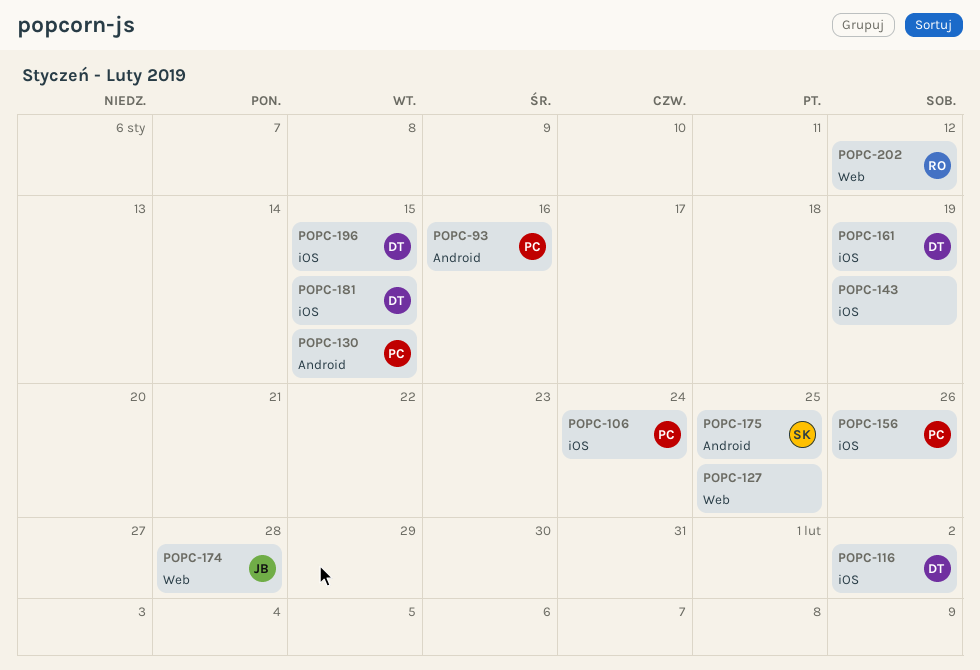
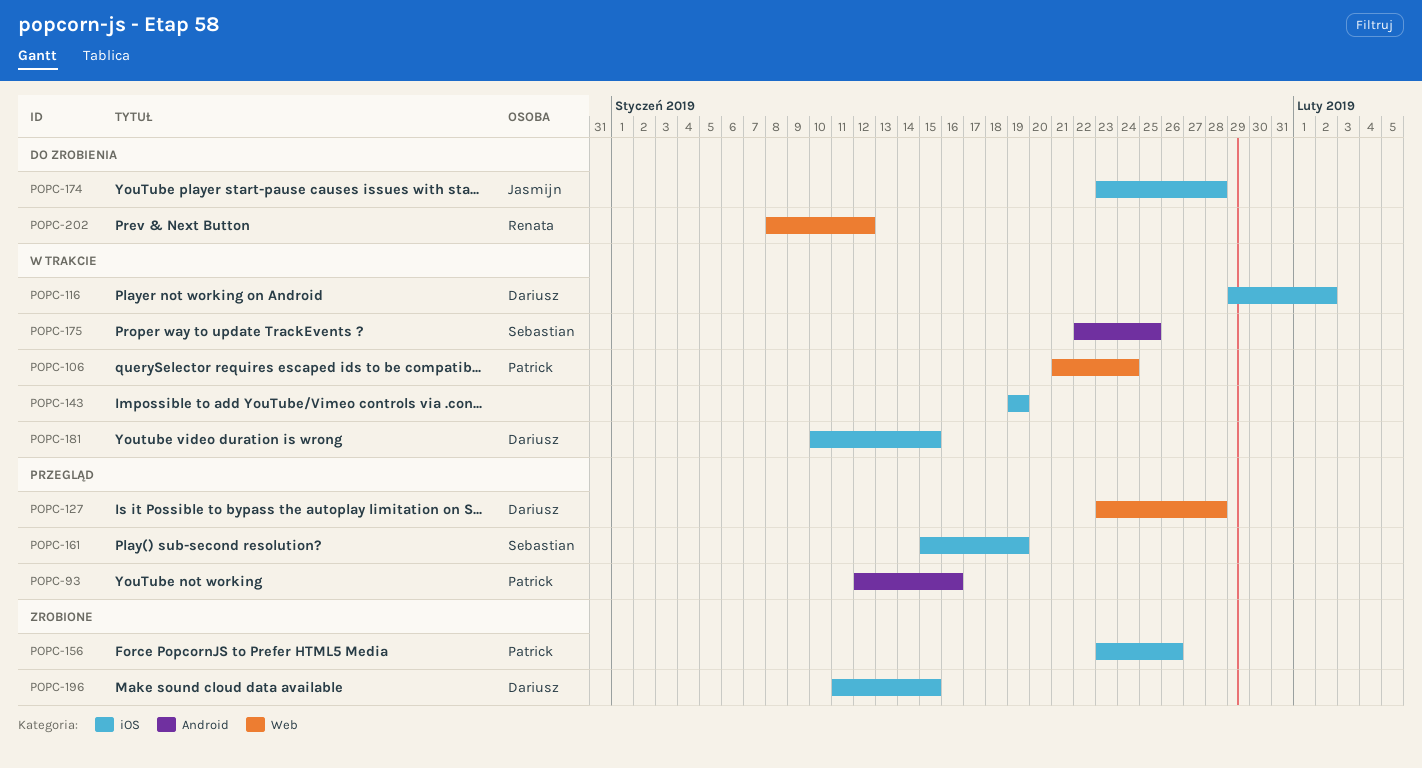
POPC-106, label: iOS -> Web
POPC-127, owner: none -> Dariusz
POPC-127, due: Jan 25 -> Jan 28
POPC-130: present -> none
POPC-161, owner: Dariusz -> Sebastian
POPC-174, label: Web -> iOS

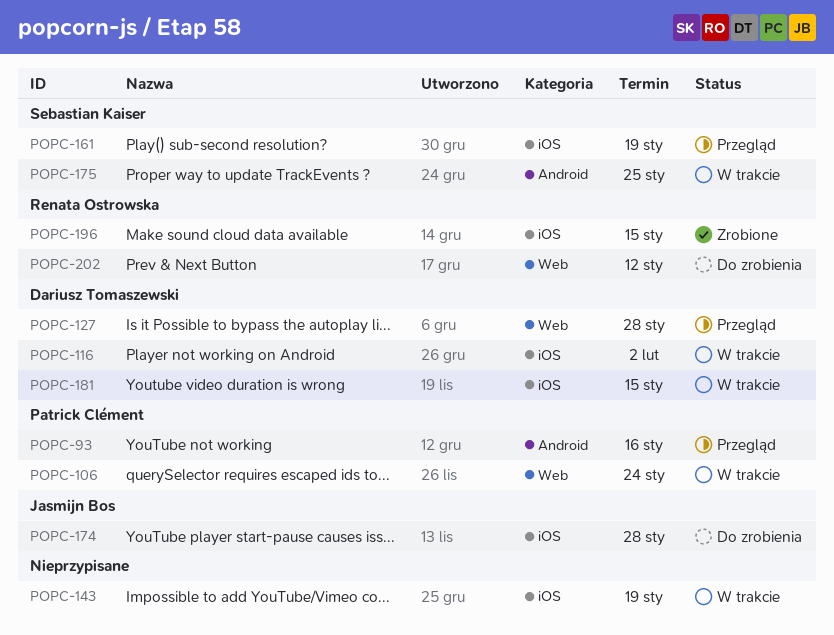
POPC-156: present -> none
POPC-196, owner: Dariusz Tomaszewski -> Renata Ostrowska

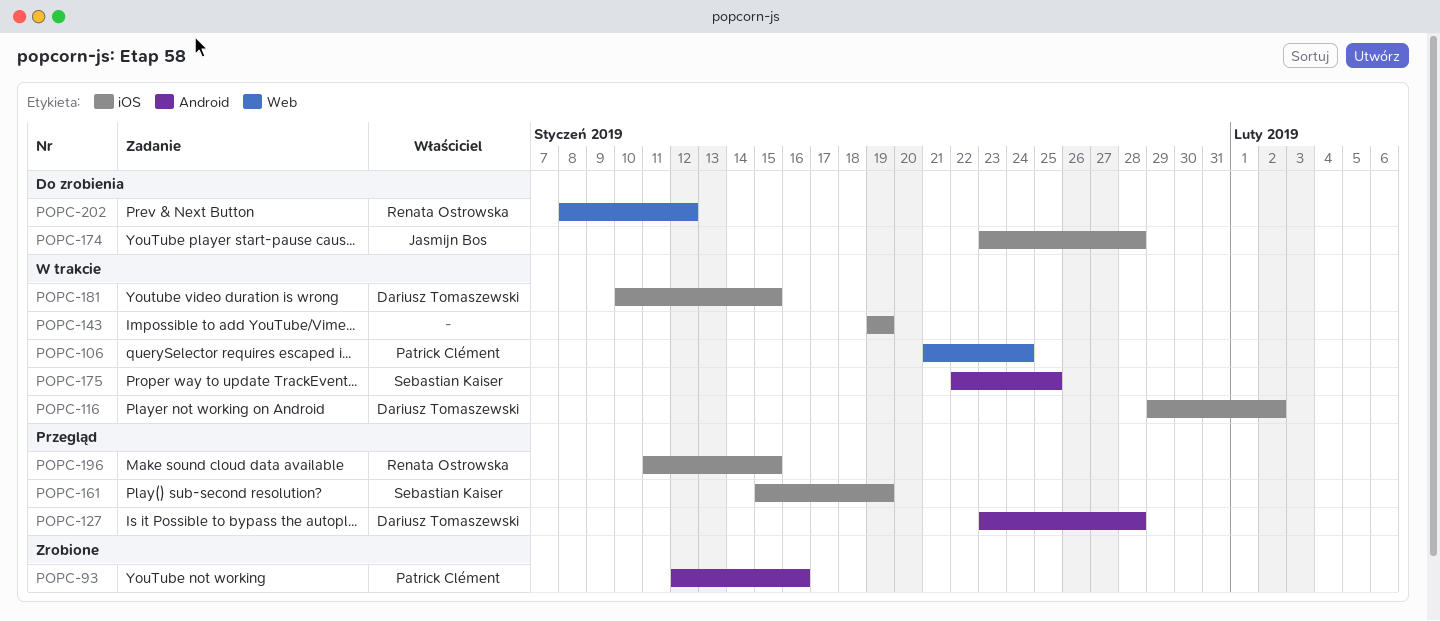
POPC-93, status: Przegląd -> Zrobione
POPC-127, label: Web -> Android
POPC-196, status: Zrobione -> Przegląd

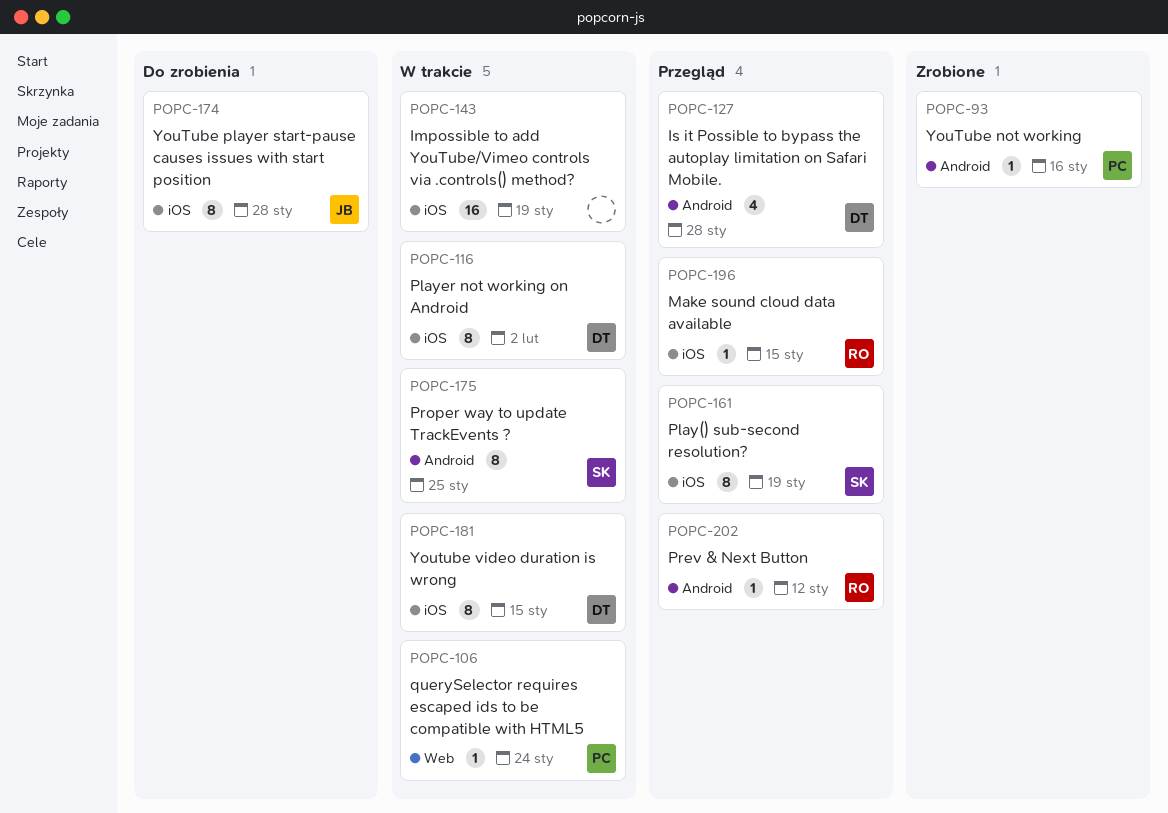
POPC-202, status: Do zrobienia -> Przegląd
POPC-202, label: Web -> Android

